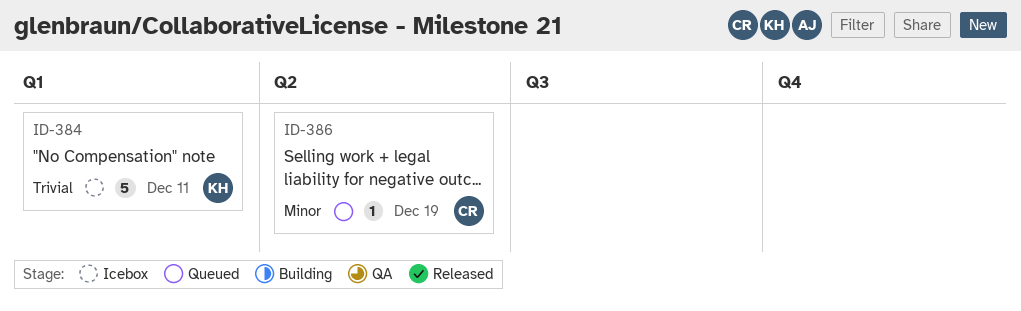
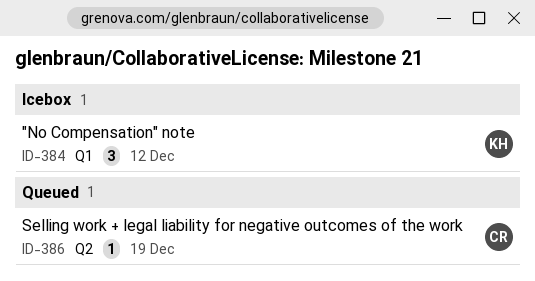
ID-384, estimate: 5 -> 3
ID-384, due: Dec 11 -> Dec 12

